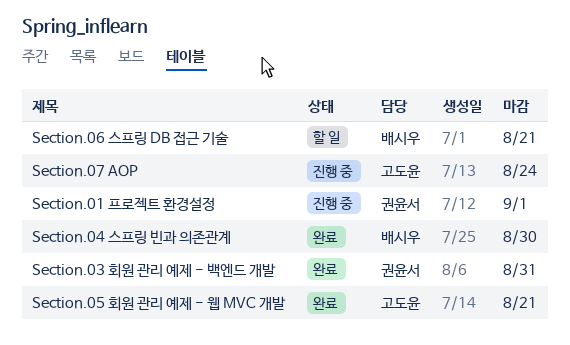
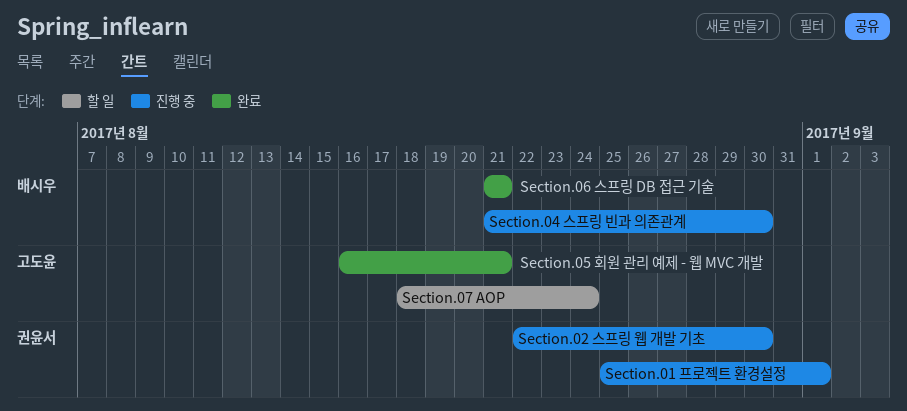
Section.02 스프링 웹 개발 기초: none -> present
Section.03 회원 관리 예제 - 백엔드 개발: present -> none
Section.04 스프링 빈과 의존관계, status: 완료 -> 진행 중
Section.06 스프링 DB 접근 기술, status: 할 일 -> 완료
Section.07 AOP, status: 진행 중 -> 할 일

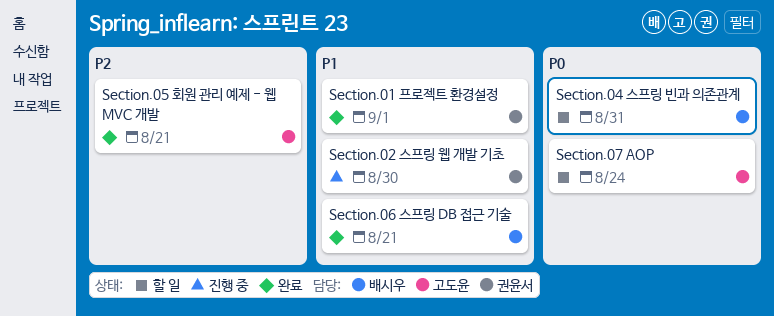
Section.01 프로젝트 환경설정, status: 진행 중 -> 완료
Section.04 스프링 빈과 의존관계, status: 진행 중 -> 할 일
Section.04 스프링 빈과 의존관계, due: Aug 30 -> Aug 31

